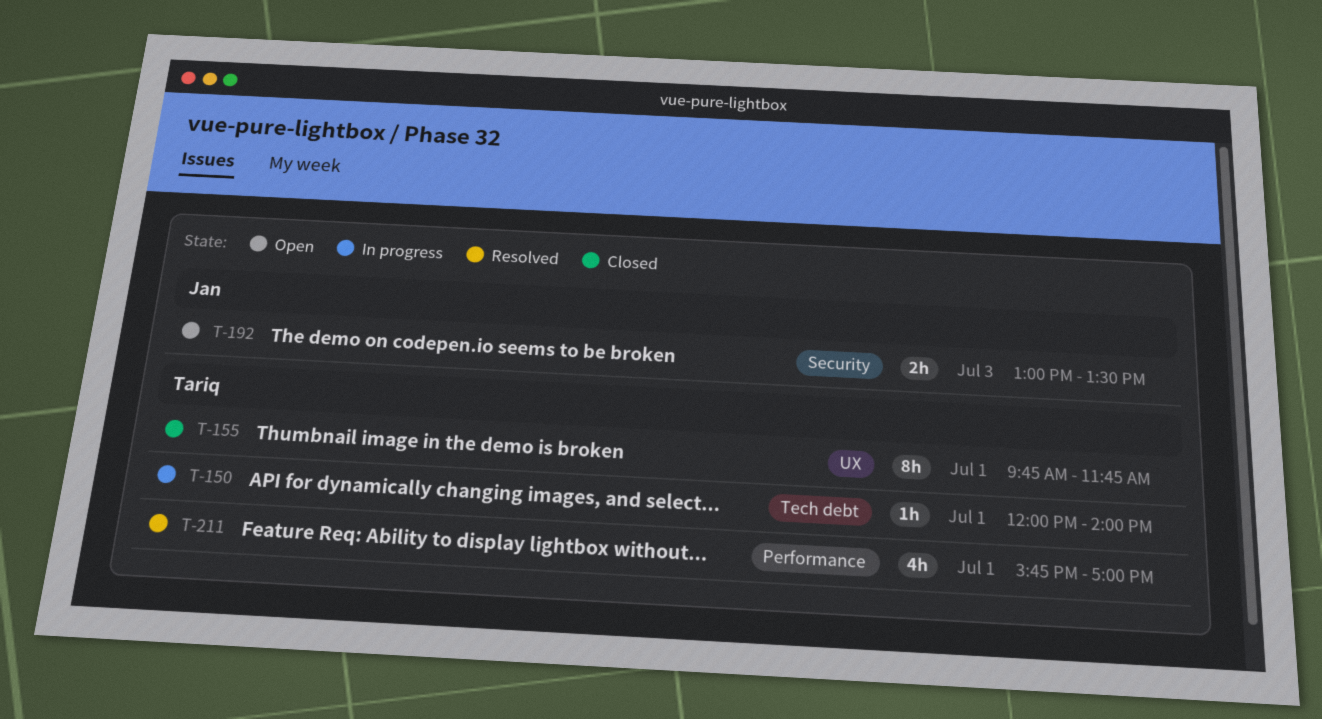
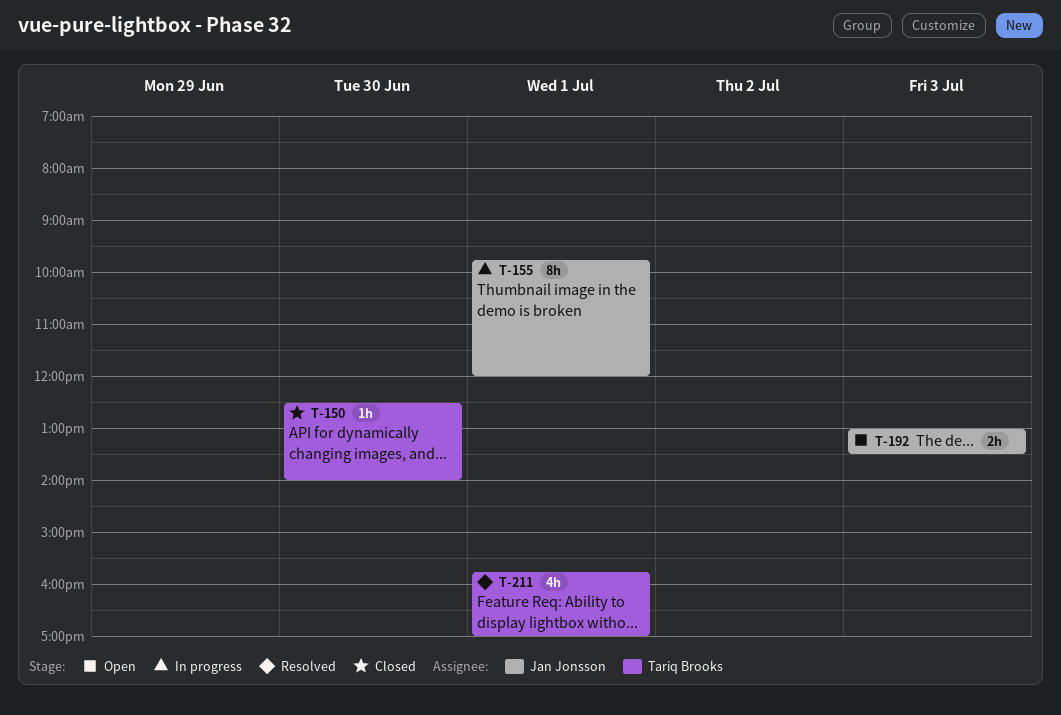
T-150, status: In progress -> Closed
T-150, day: Jul 1 -> Jun 30
T-150, begins: 12:00 -> 12:30
T-155, status: Closed -> In progress
T-155, owner: Tariq Brooks -> Jan Jonsson
T-155, ends: 11:45 -> 12:00

